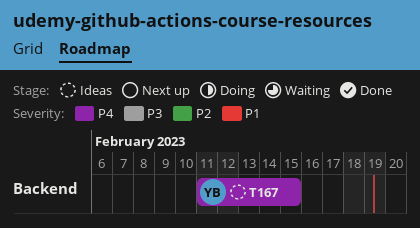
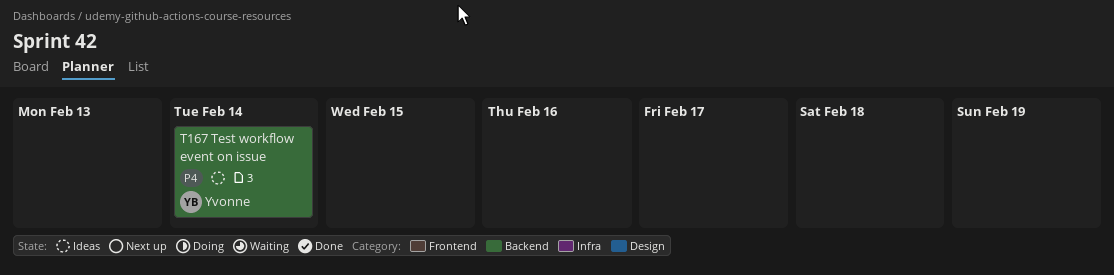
T167, due: Feb 15 -> Feb 14

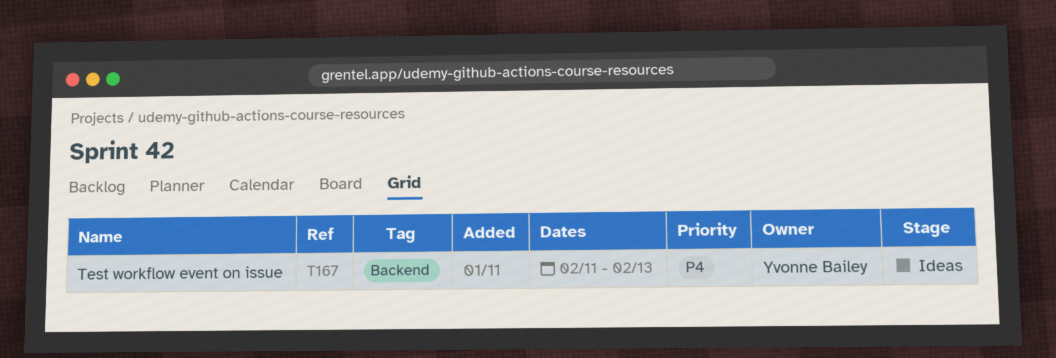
T167, due: Feb 14 -> Feb 13

